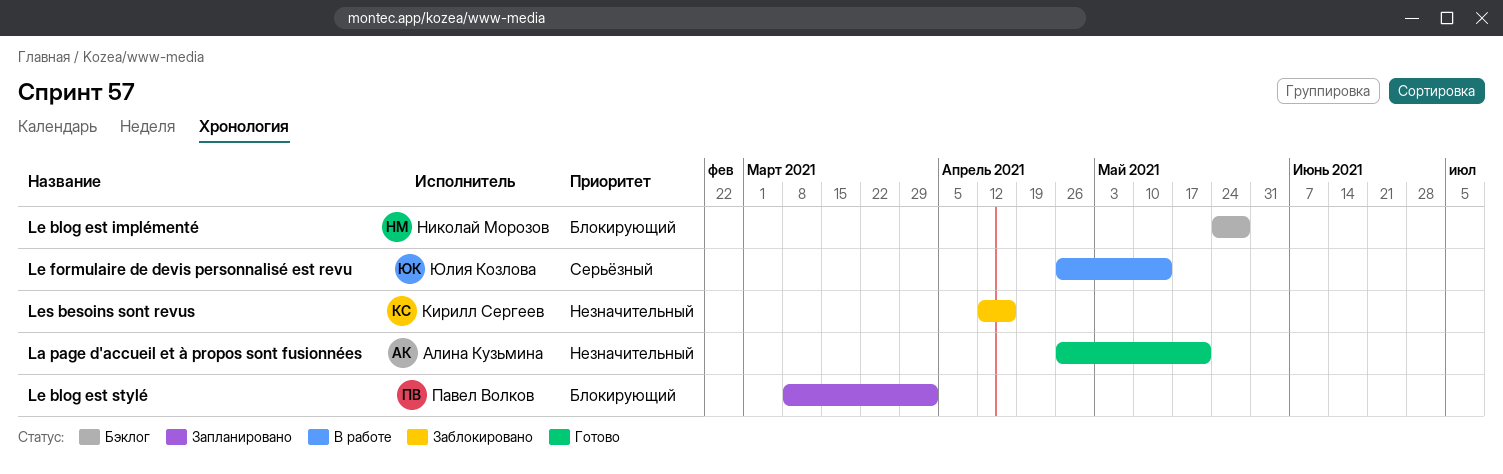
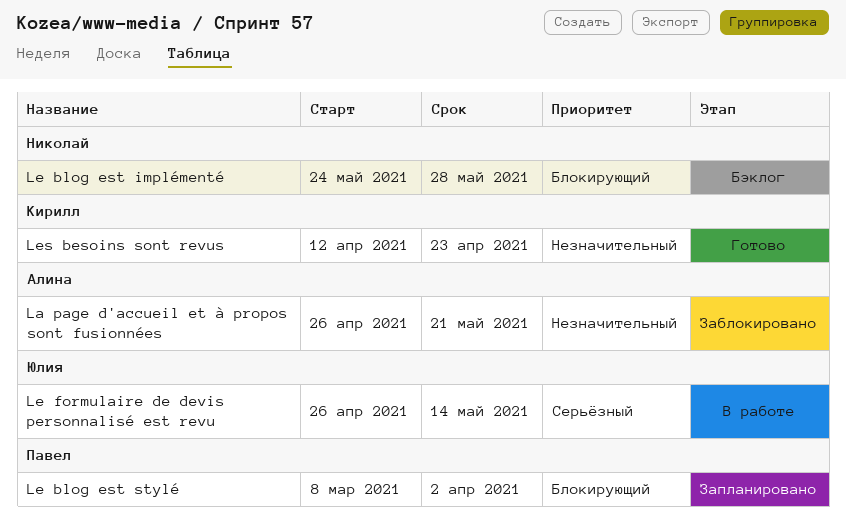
La page d'accueil et à propos sont fusionnées, status: Готово -> Заблокировано
Les besoins sont revus, status: Заблокировано -> Готово
Les besoins sont revus, due: Apr 16 -> Apr 23

